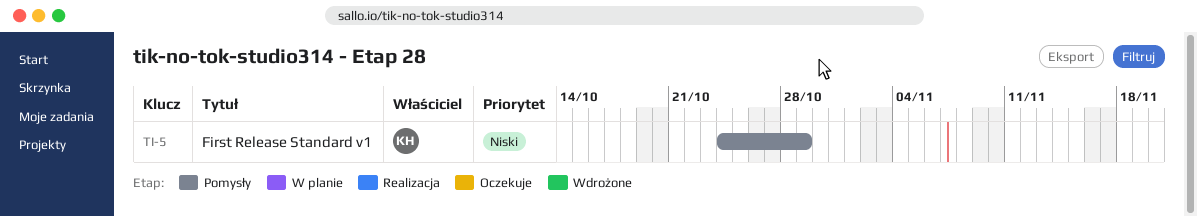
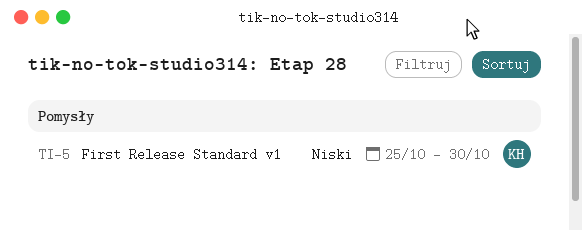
TI-5, start: Oct 24 -> Oct 25
TI-5, due: Oct 29 -> Oct 30

